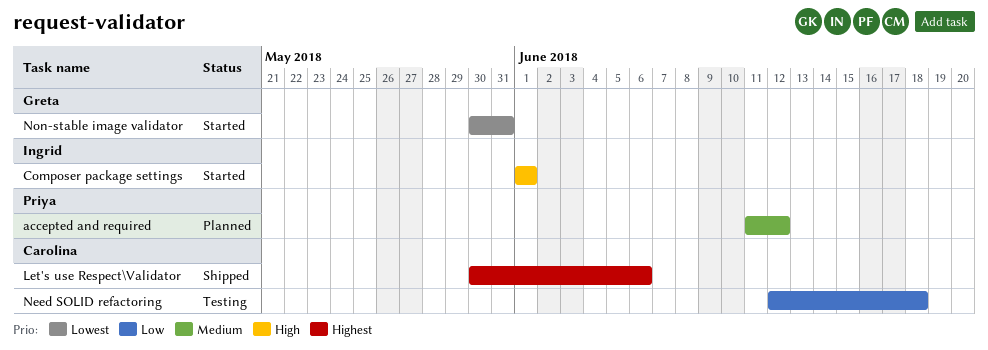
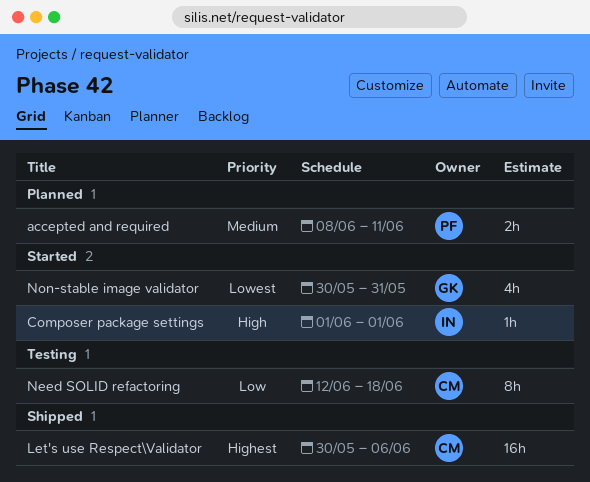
accepted and required, start: Jun 11 -> Jun 8
accepted and required, due: Jun 12 -> Jun 11

